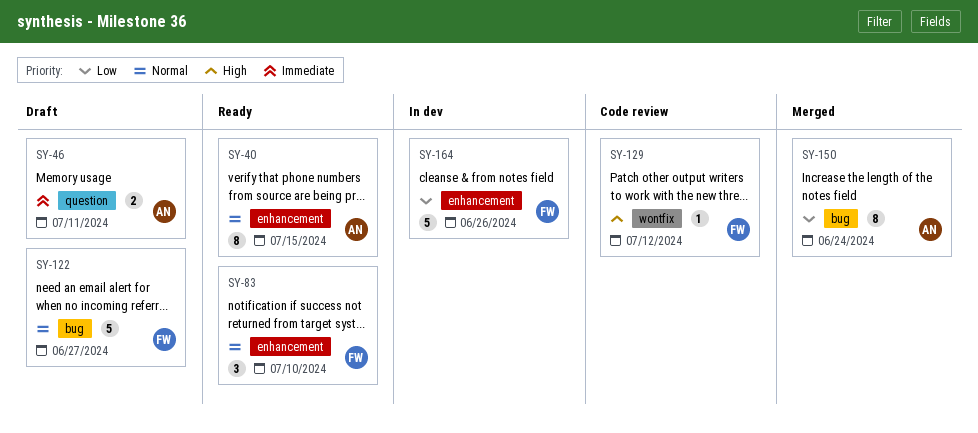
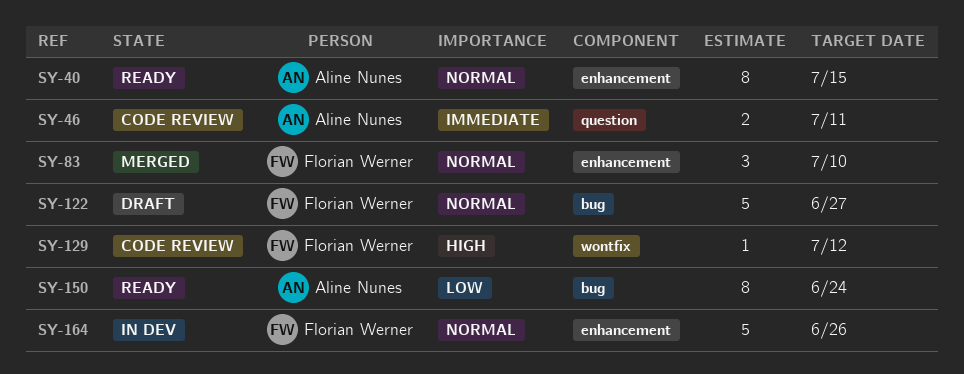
SY-46, status: Draft -> Code review
SY-83, status: Ready -> Merged
SY-150, status: Merged -> Ready
SY-164, priority: Low -> Normal

